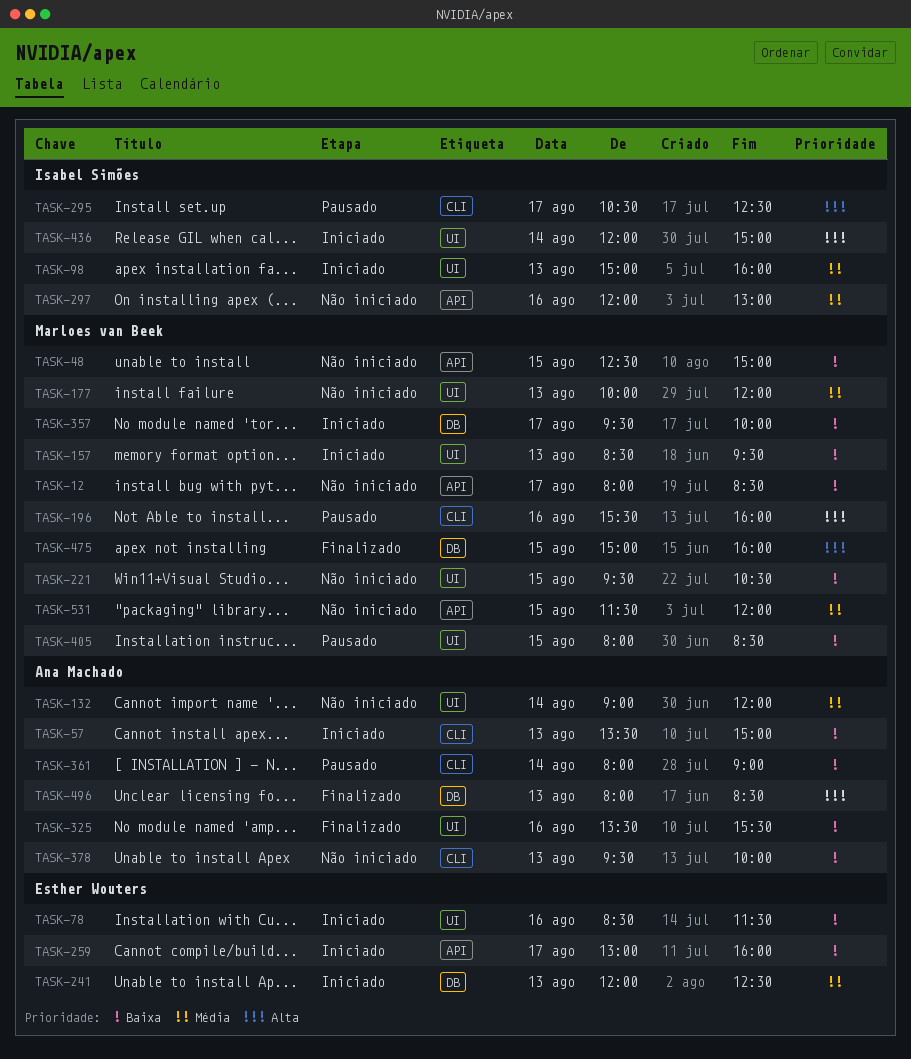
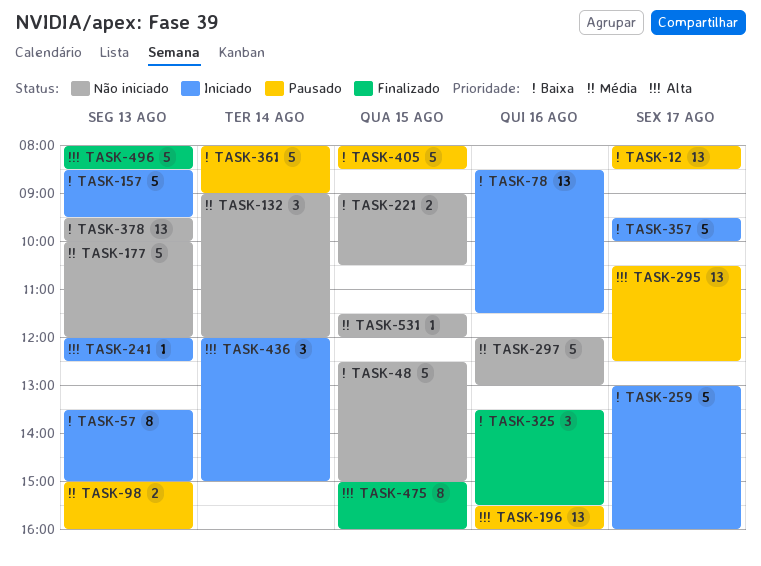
TASK-12, status: Não iniciado -> Pausado
TASK-98, status: Iniciado -> Pausado
TASK-221, begins: 09:30 -> 09:00
TASK-241, priority: Média -> Alta

